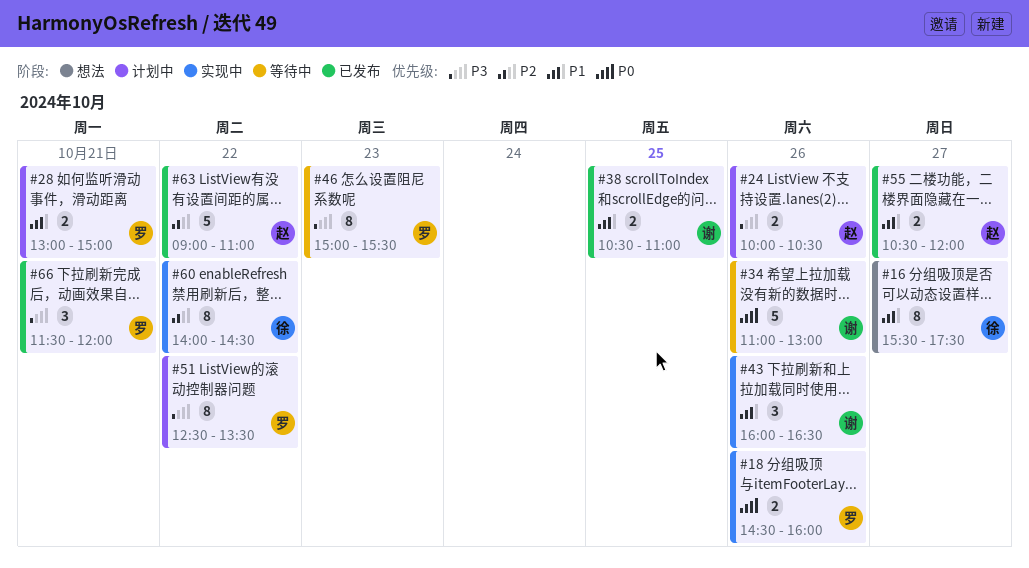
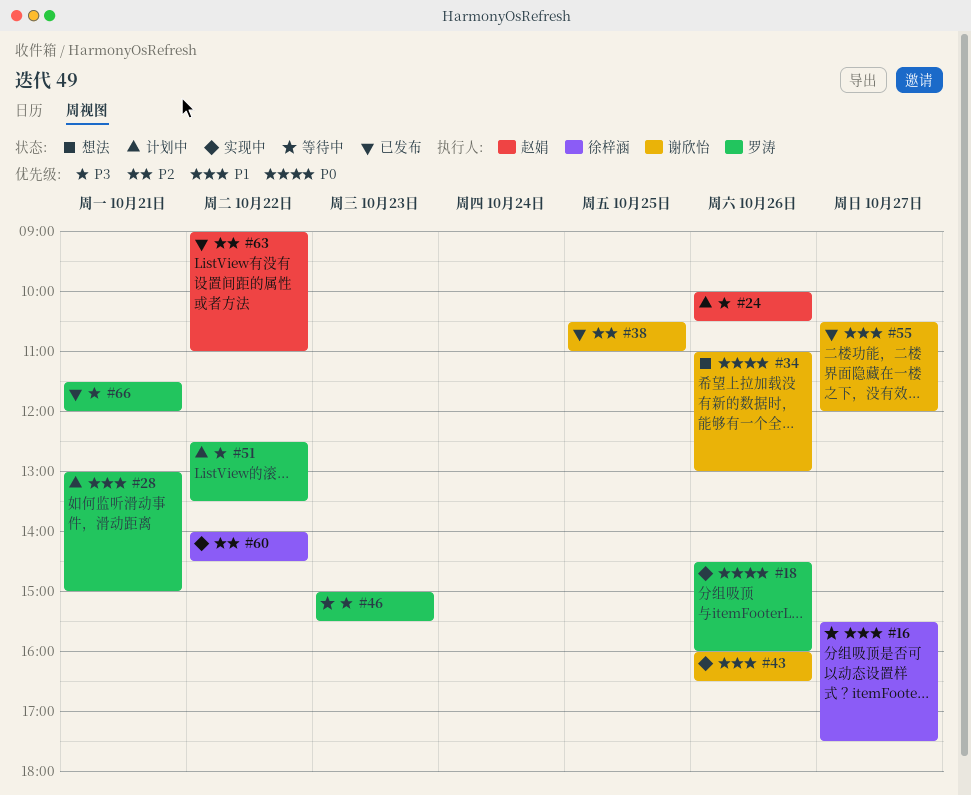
#16, status: 想法 -> 等待中
#34, status: 等待中 -> 想法
#38, priority: P1 -> P2
#55, owner: 赵娟 -> 谢欣怡

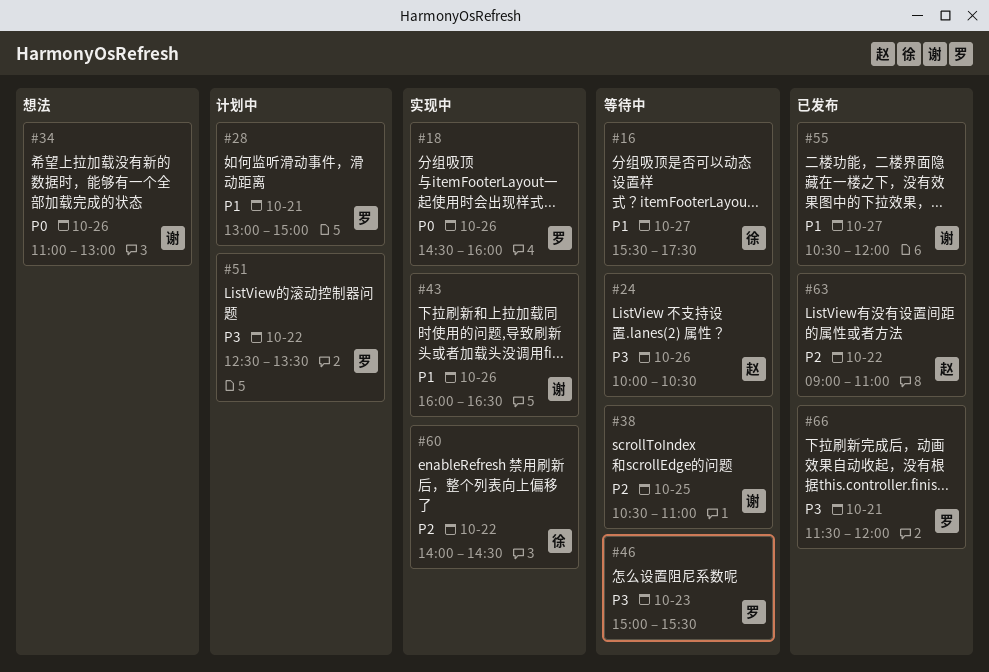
#24, status: 计划中 -> 等待中
#38, status: 已发布 -> 等待中

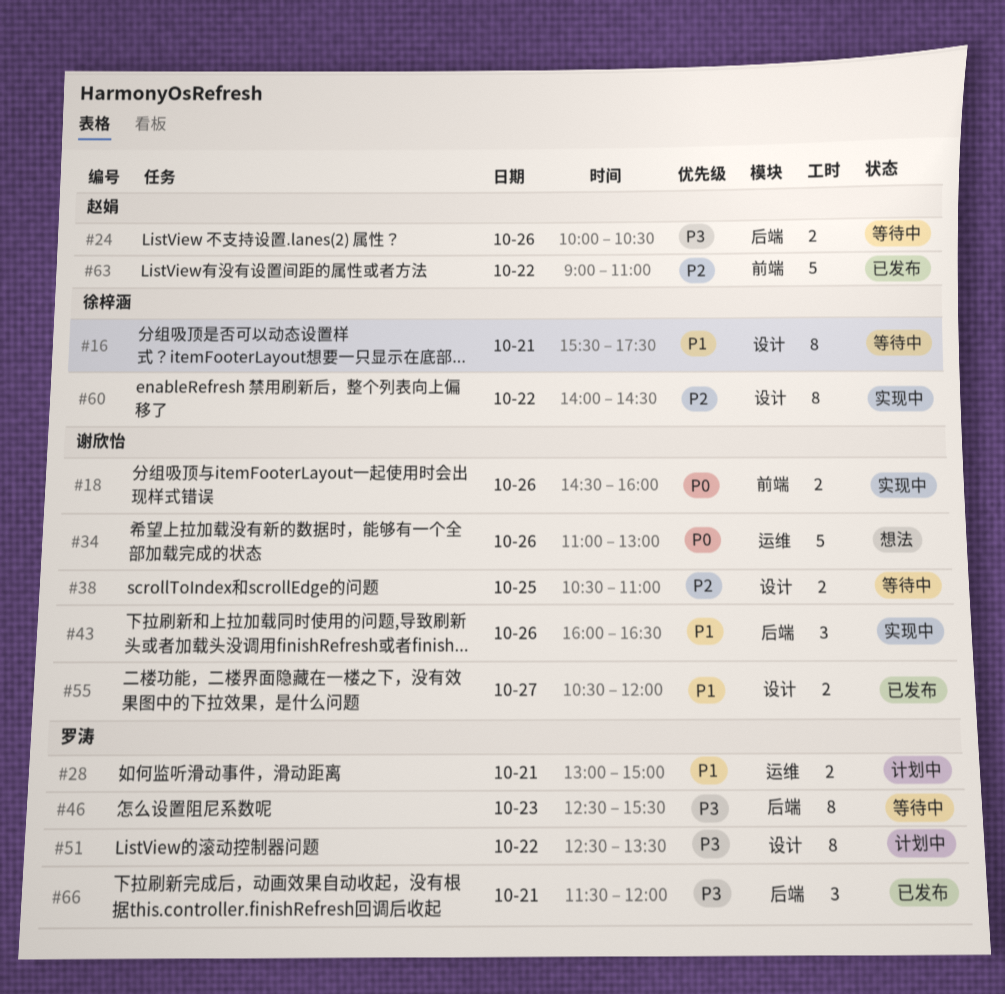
#16, day: Oct 27 -> Oct 21
#18, owner: 罗涛 -> 谢欣怡
#46, begins: 15:00 -> 12:30

